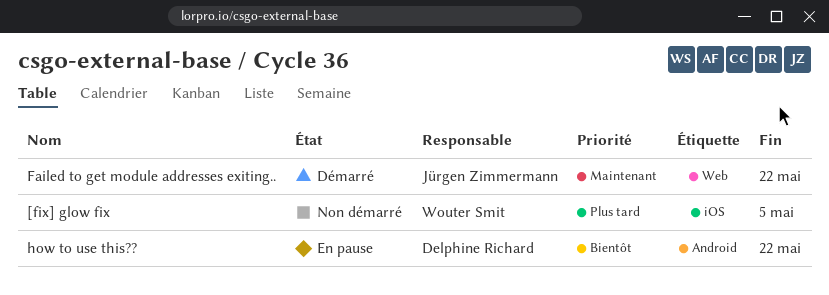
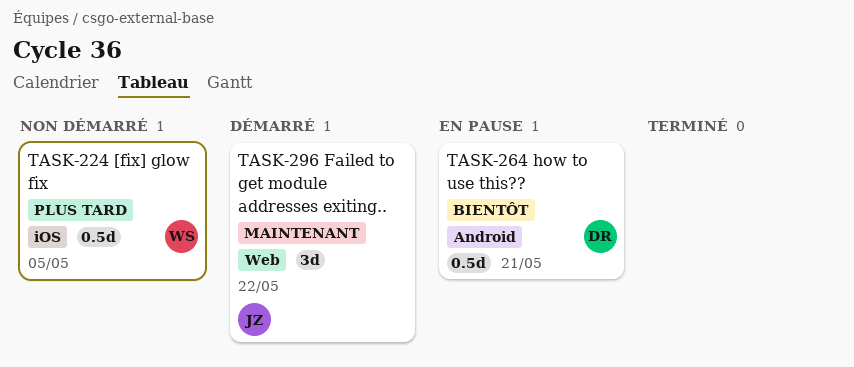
how to use this??, due: May 22 -> May 21

